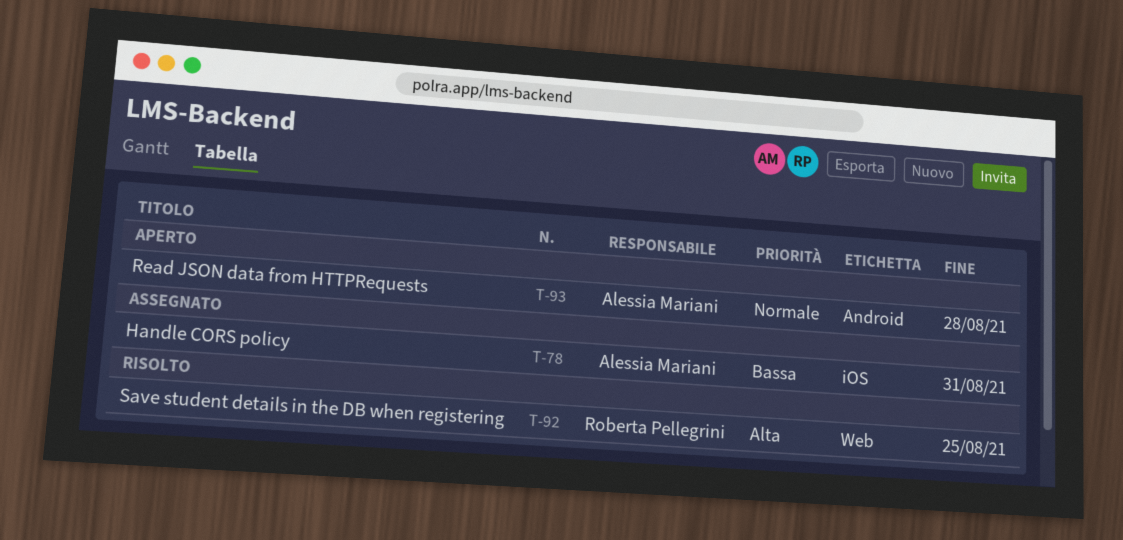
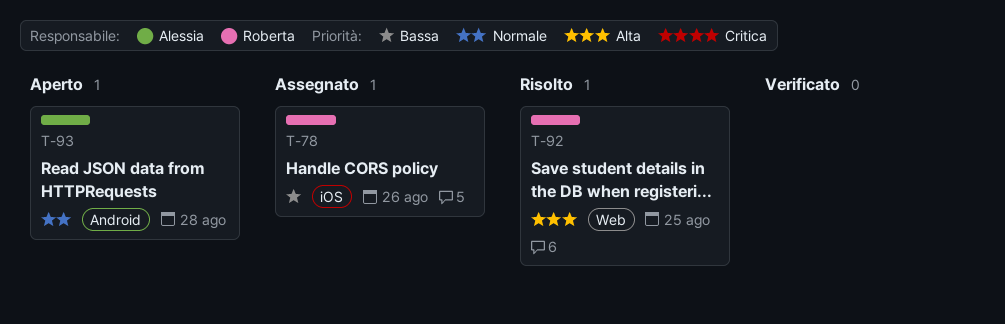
T-78, owner: Alessia Mariani -> Roberta Pellegrini
T-78, due: Aug 31 -> Aug 26

